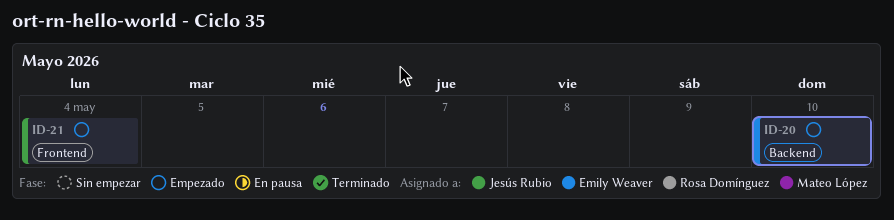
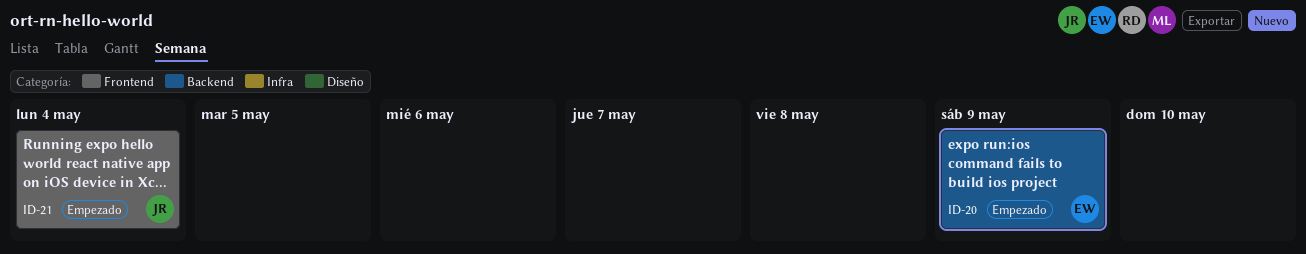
ID-20, due: May 10 -> May 9

